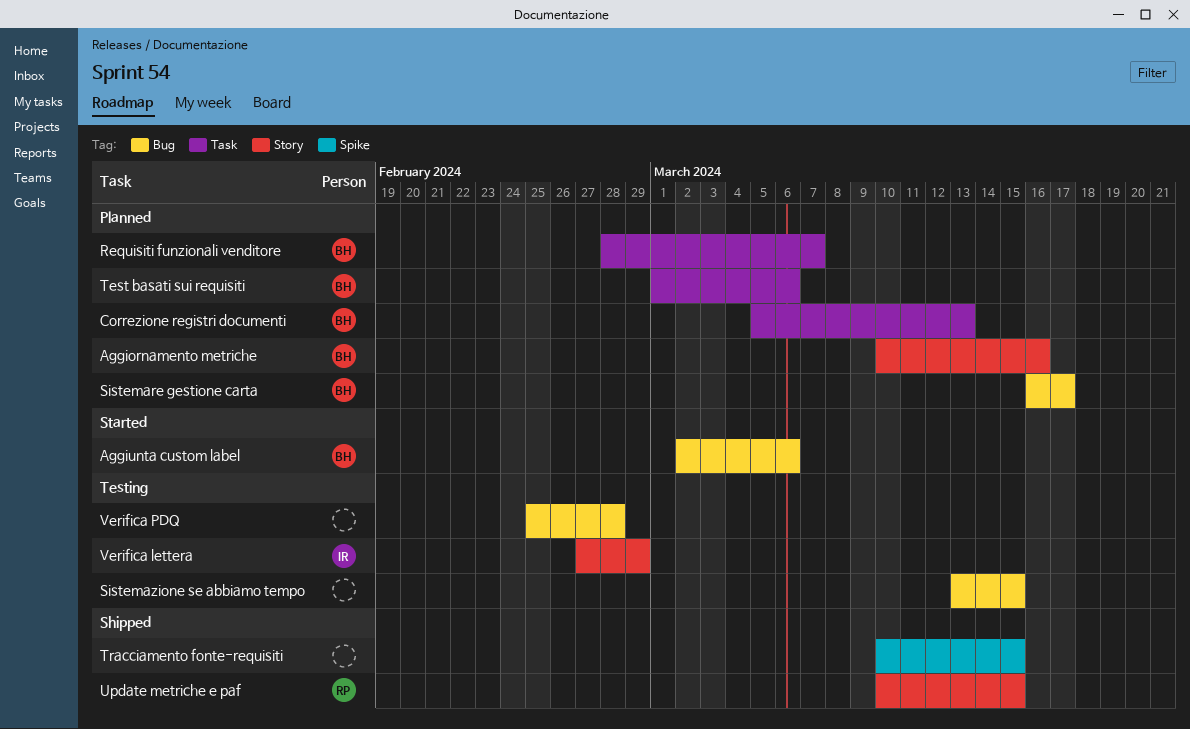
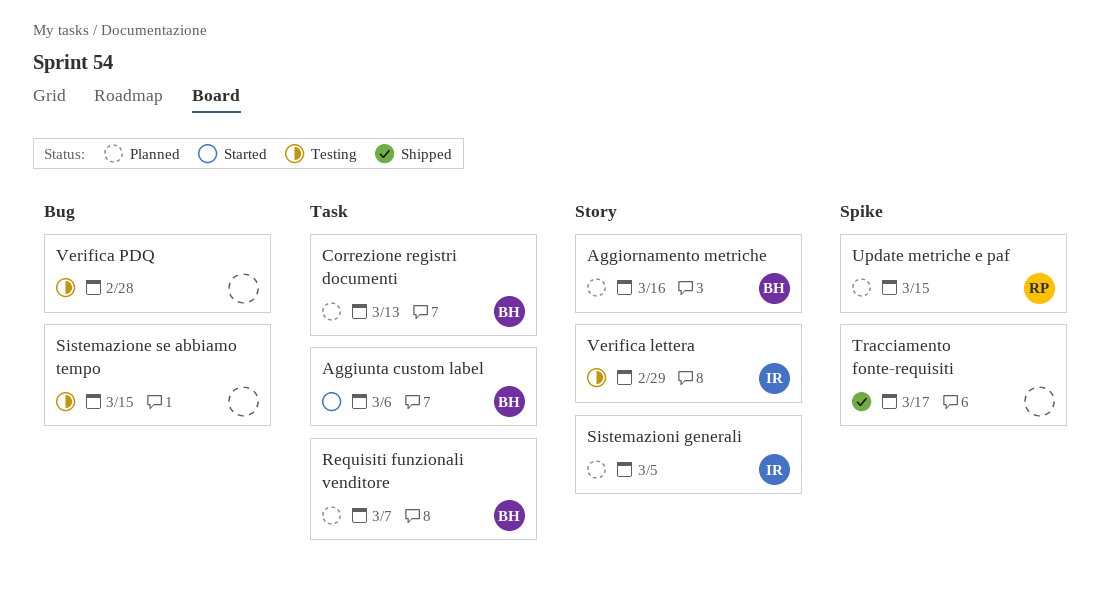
Aggiunta custom label, label: Bug -> Task
Sistemare gestione carta: present -> none
Sistemazioni generali: none -> present
Test basati sui requisiti: present -> none
Tracciamento fonte-requisiti, due: Mar 15 -> Mar 17
Update metriche e paf, status: Shipped -> Planned
Update metriche e paf, label: Story -> Spike

